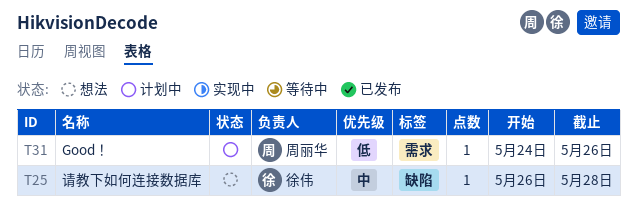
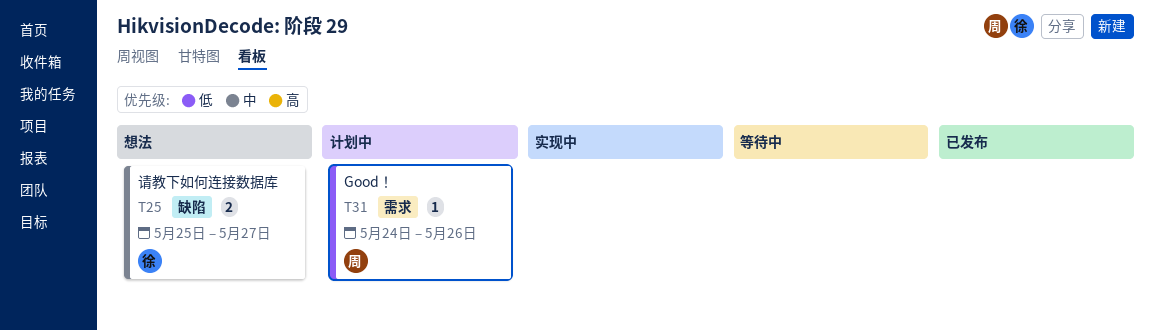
T25, estimate: 1 -> 2
T25, start: May 26 -> May 25
T25, due: May 28 -> May 27

